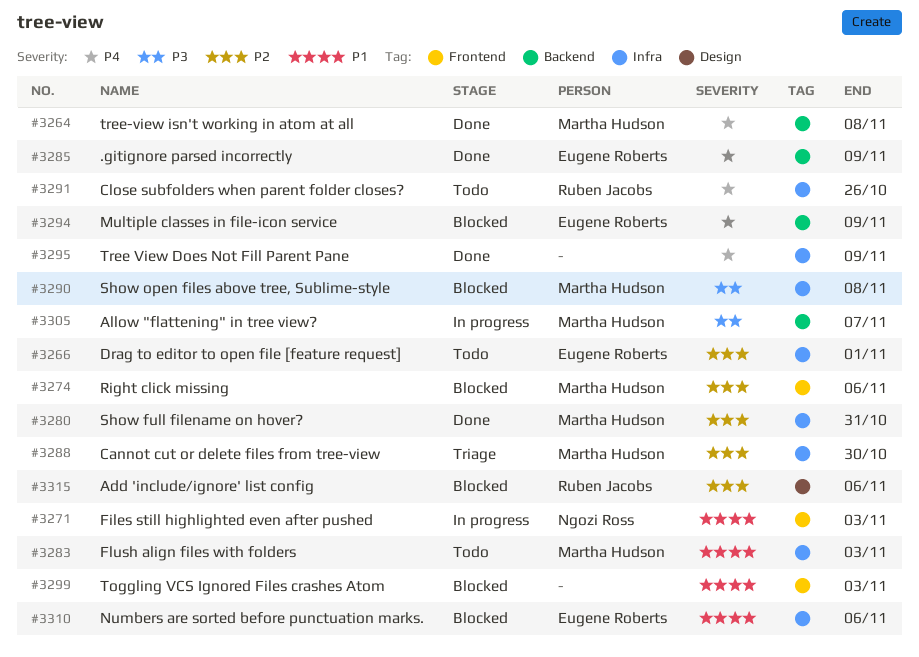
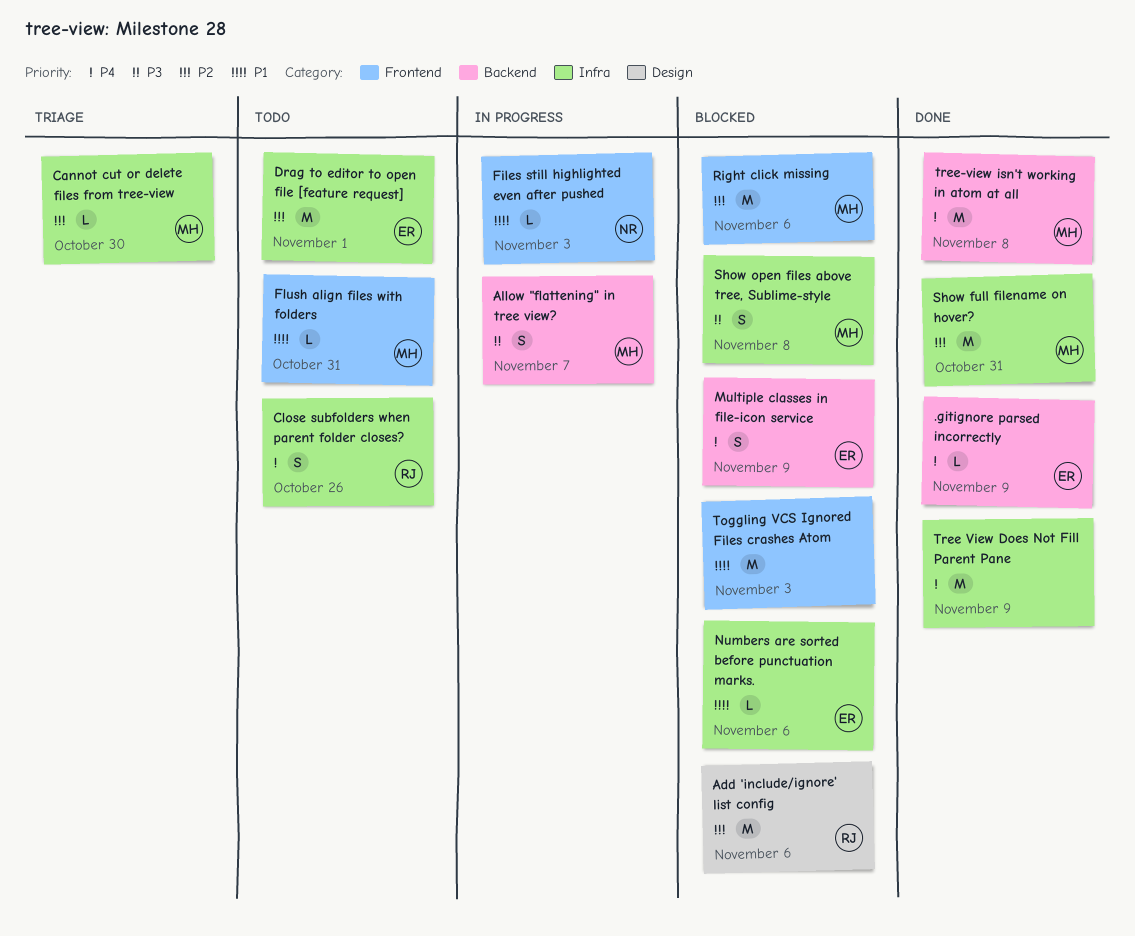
Flush align files with folders, label: Infra -> Frontend
Flush align files with folders, due: Nov 3 -> Oct 31

